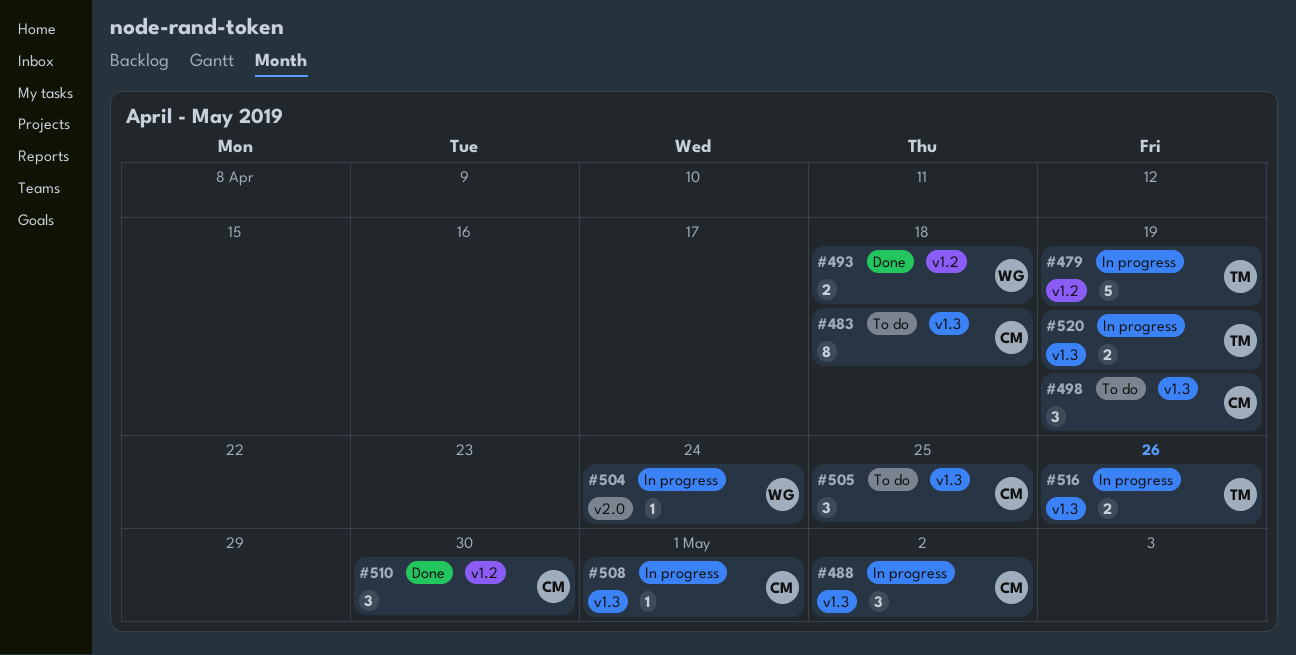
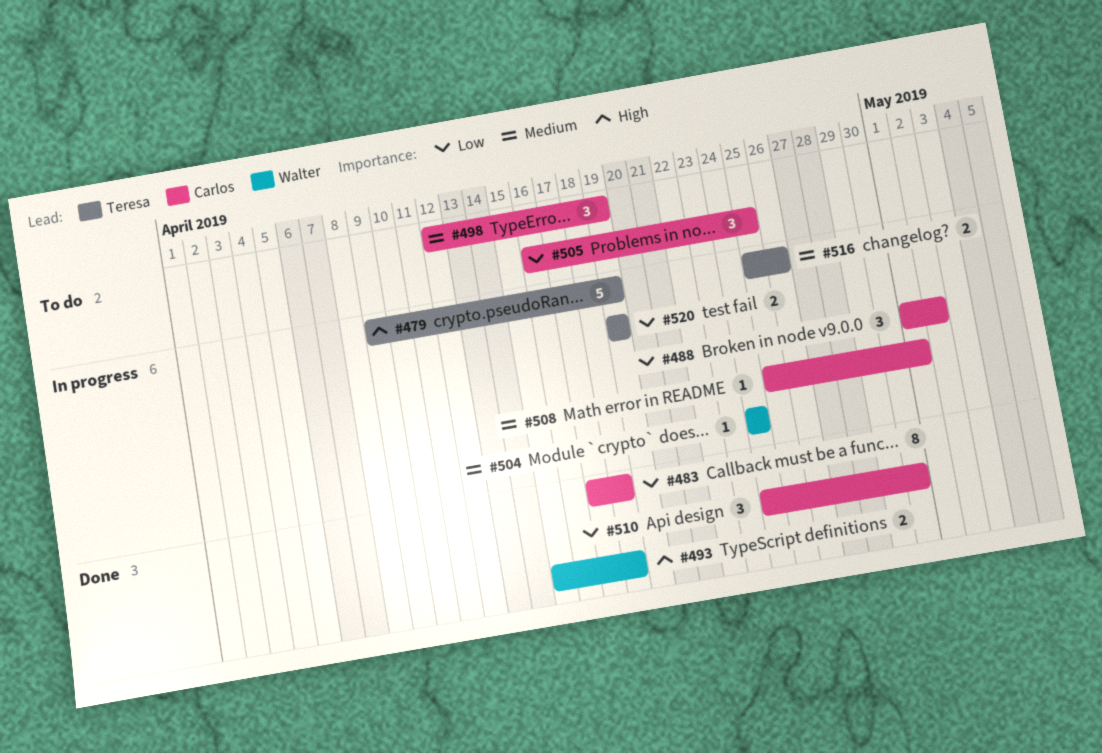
#483, status: To do -> Done

